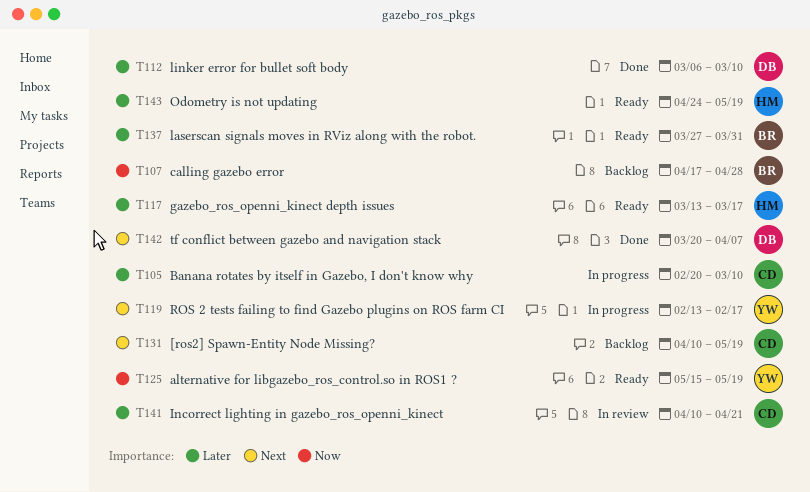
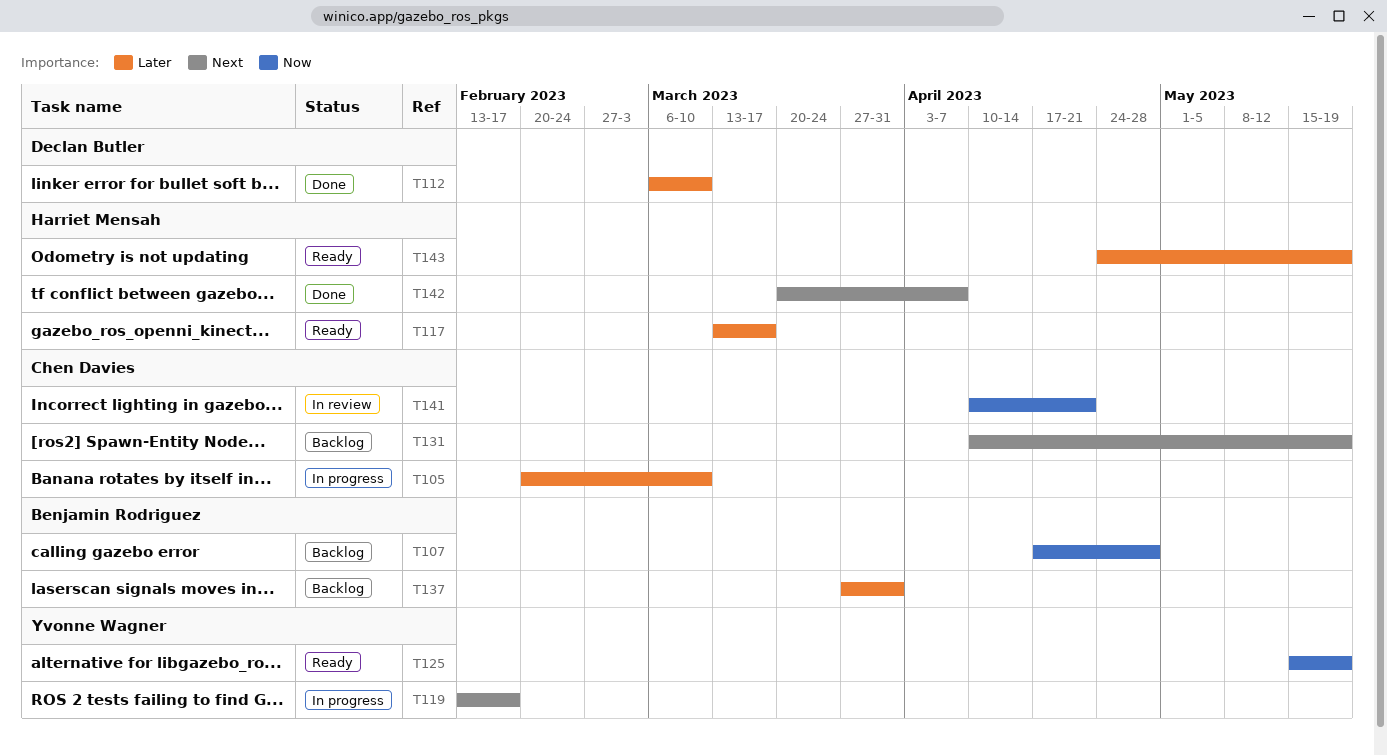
T137, status: Ready -> Backlog
T141, priority: Later -> Now
T142, owner: Declan Butler -> Harriet Mensah

